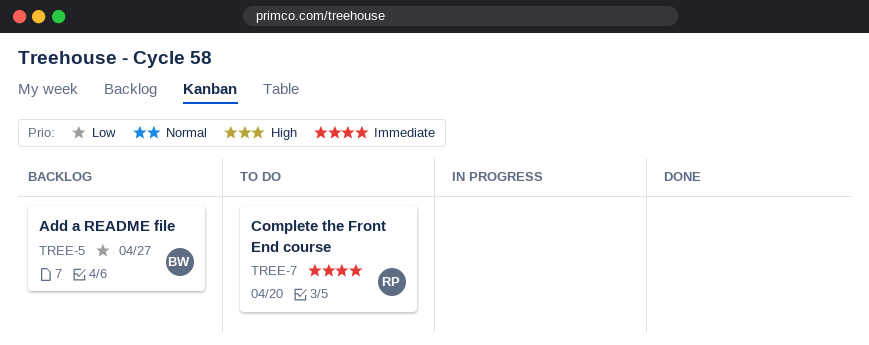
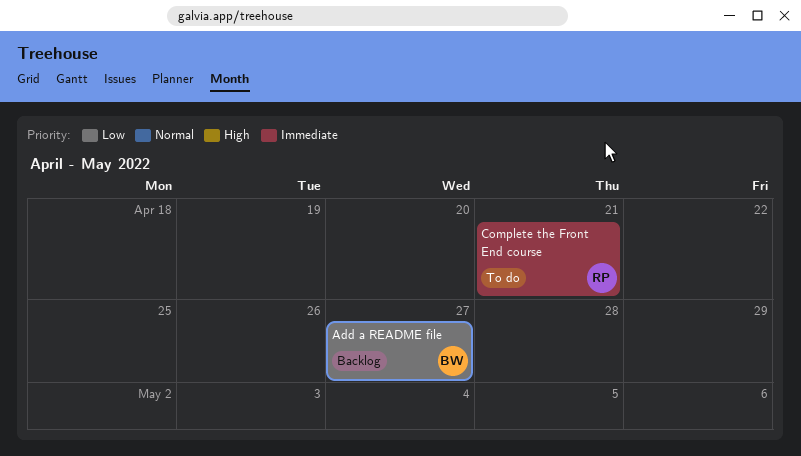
Complete the Front End course, due: Apr 20 -> Apr 21

